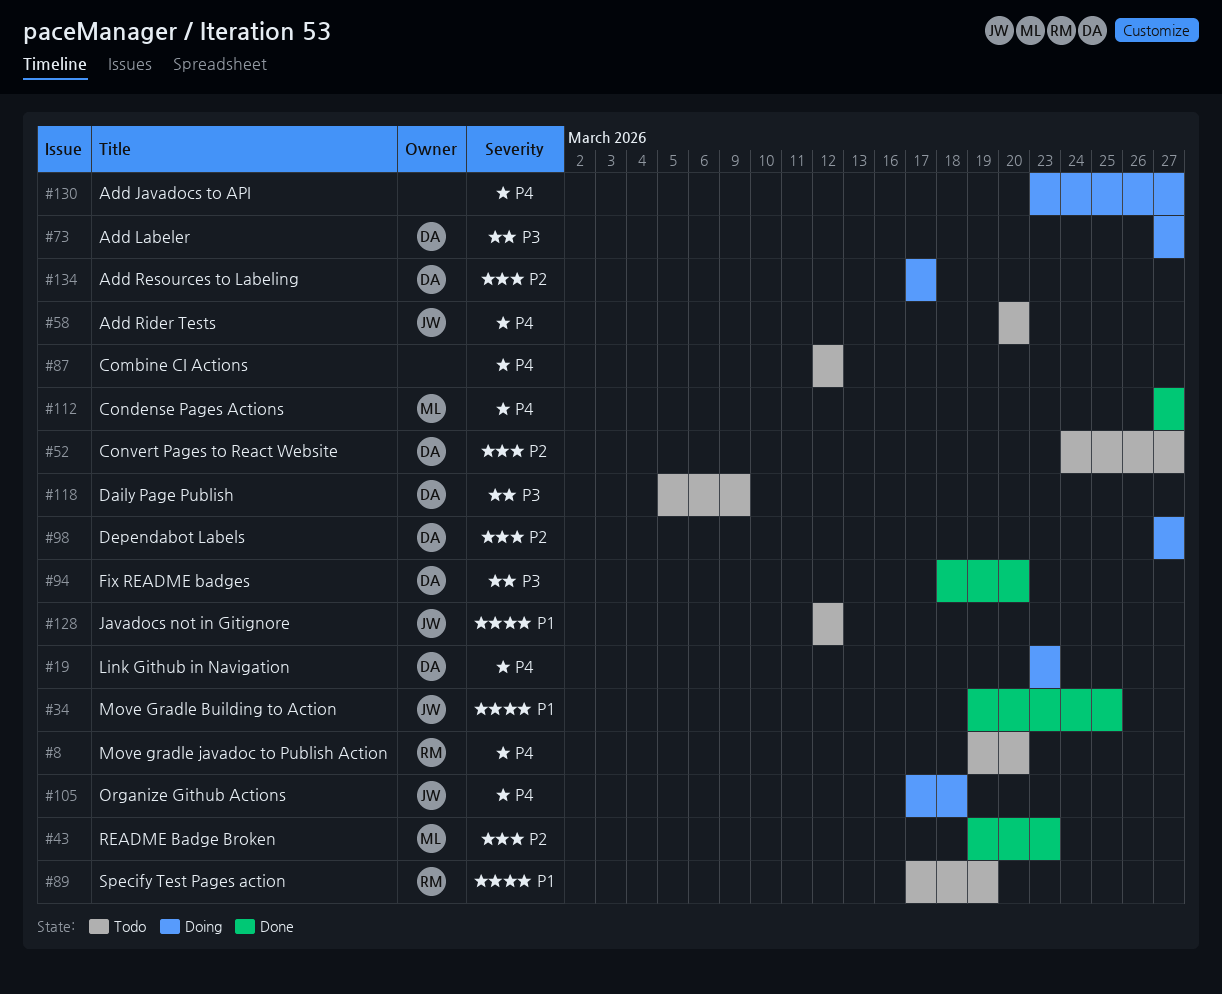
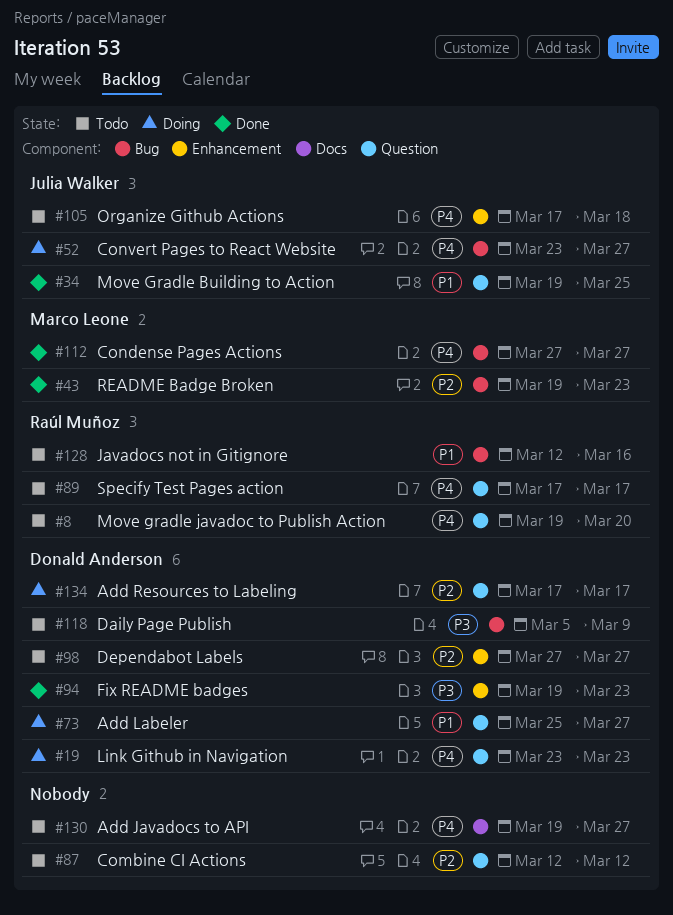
#52, status: Todo -> Doing
#52, owner: Donald Anderson -> Julia Walker
#52, priority: P2 -> P4
#52, start: Mar 24 -> Mar 23
#58: present -> none
#73, priority: P3 -> P1
#73, start: Mar 27 -> Mar 25
#87, priority: P4 -> P2
#89, priority: P1 -> P4
#89, due: Mar 19 -> Mar 17
#94, start: Mar 18 -> Mar 19
#94, due: Mar 20 -> Mar 23
#98, status: Doing -> Todo
#105, status: Doing -> Todo
#128, owner: Julia Walker -> Raúl Muñoz
#128, due: Mar 12 -> Mar 16
#130, status: Doing -> Todo
#130, start: Mar 23 -> Mar 19

